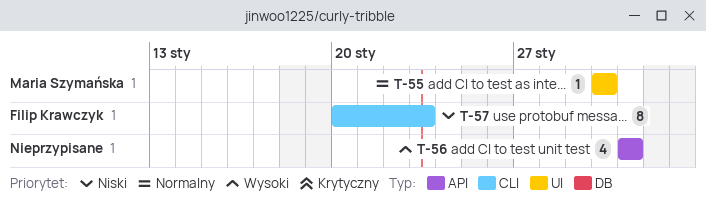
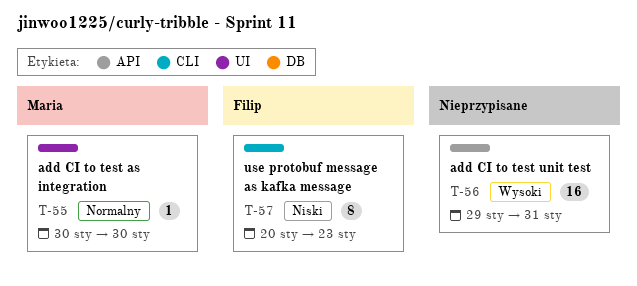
T-56, estimate: 4 -> 16
T-56, start: Jan 31 -> Jan 29

